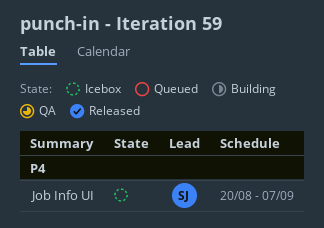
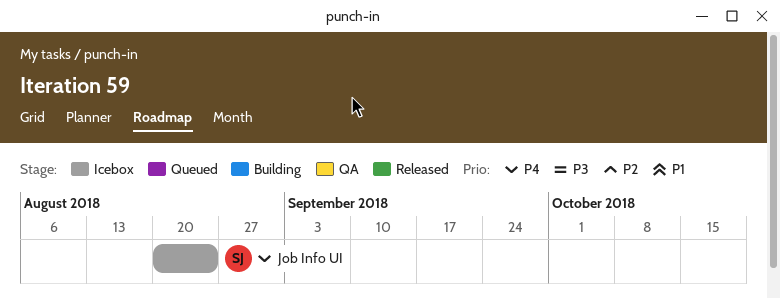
Job Info UI, due: Sep 7 -> Aug 24

